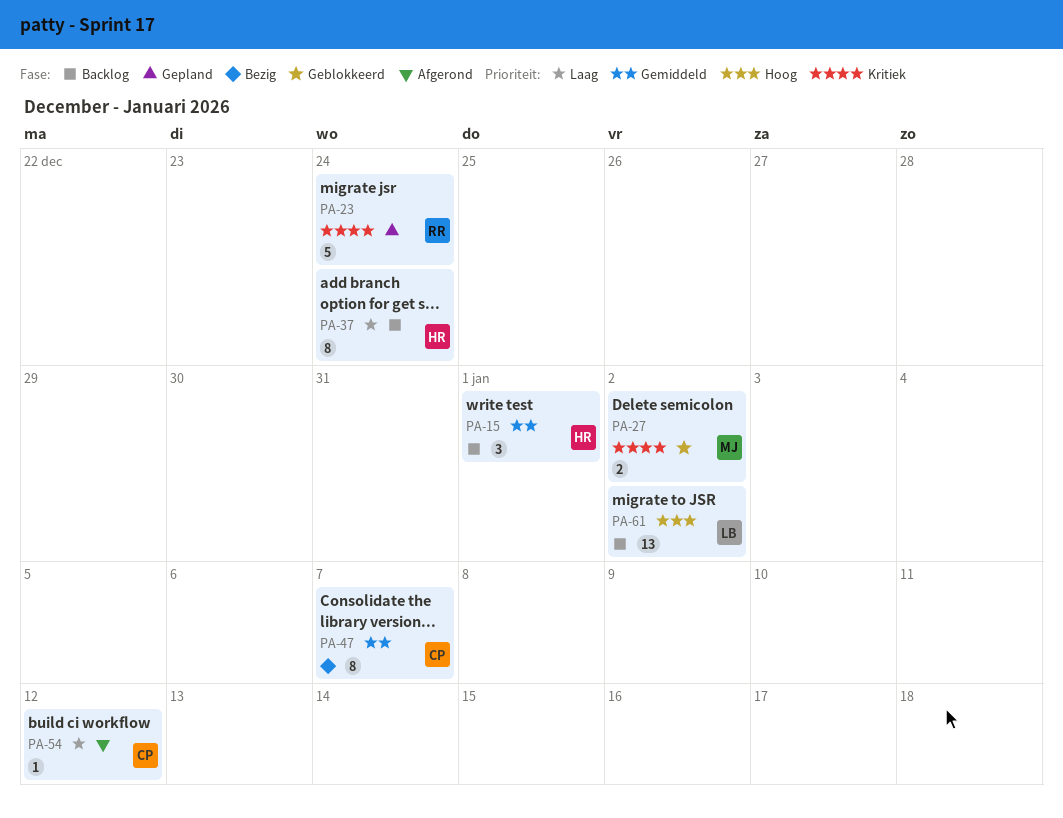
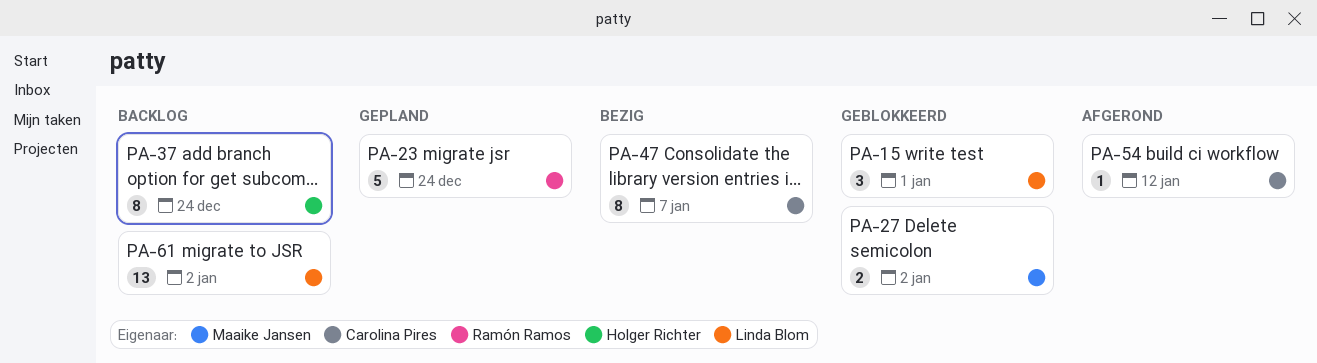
PA-15, status: Backlog -> Geblokkeerd
PA-15, owner: Holger Richter -> Linda Blom

